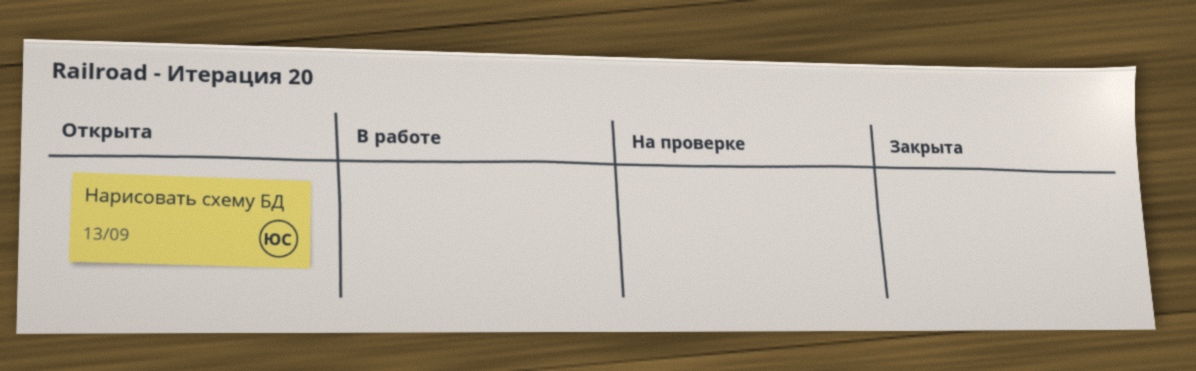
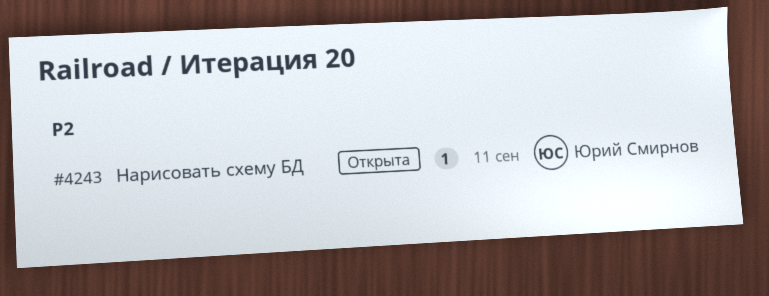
Нарисовать схему БД, due: Sep 13 -> Sep 11

